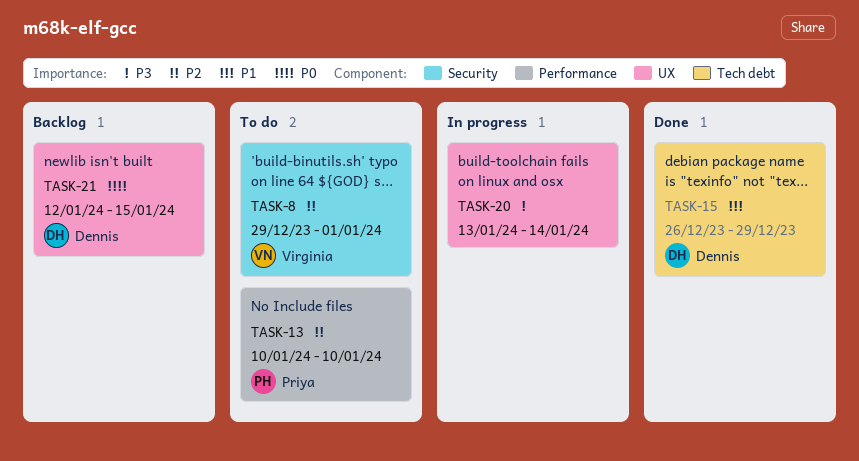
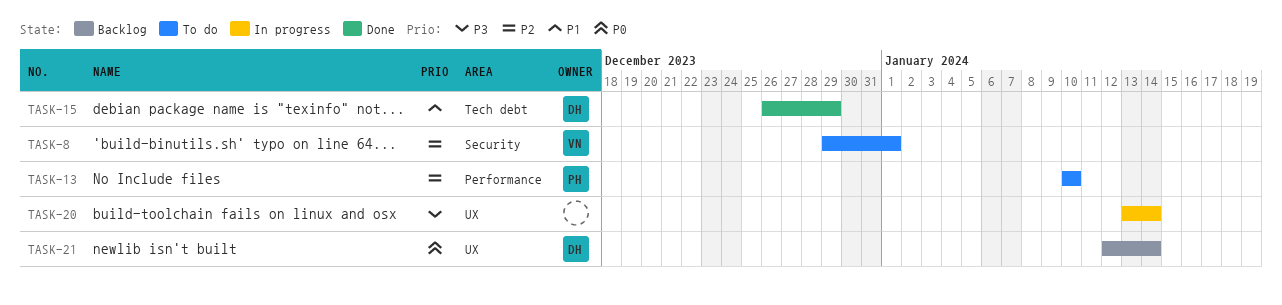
TASK-21, due: Jan 15 -> Jan 14

